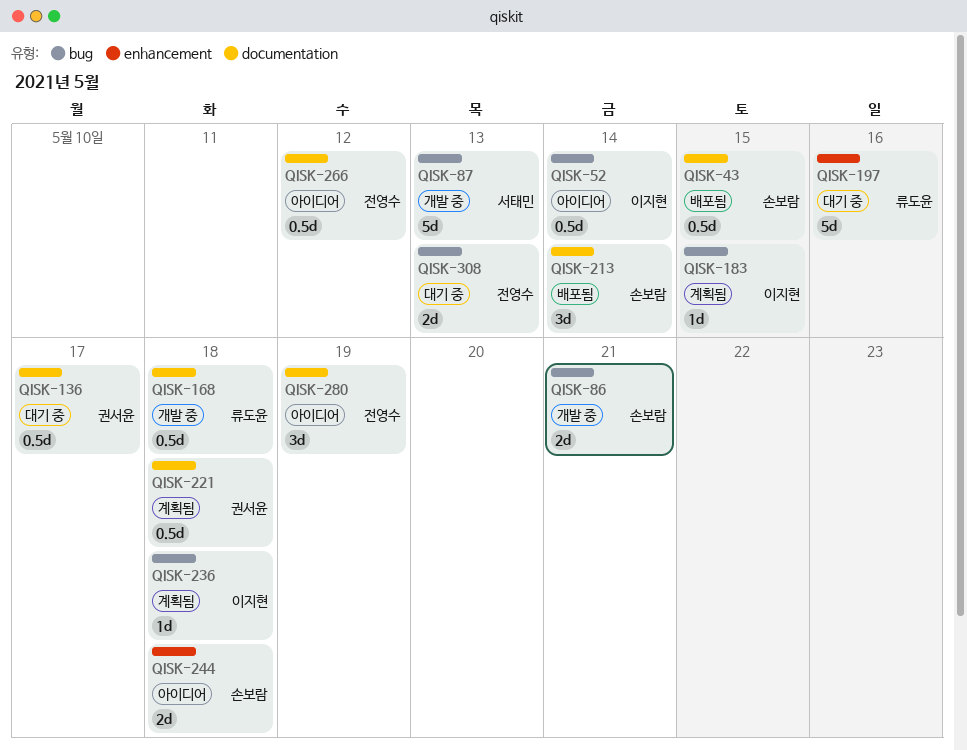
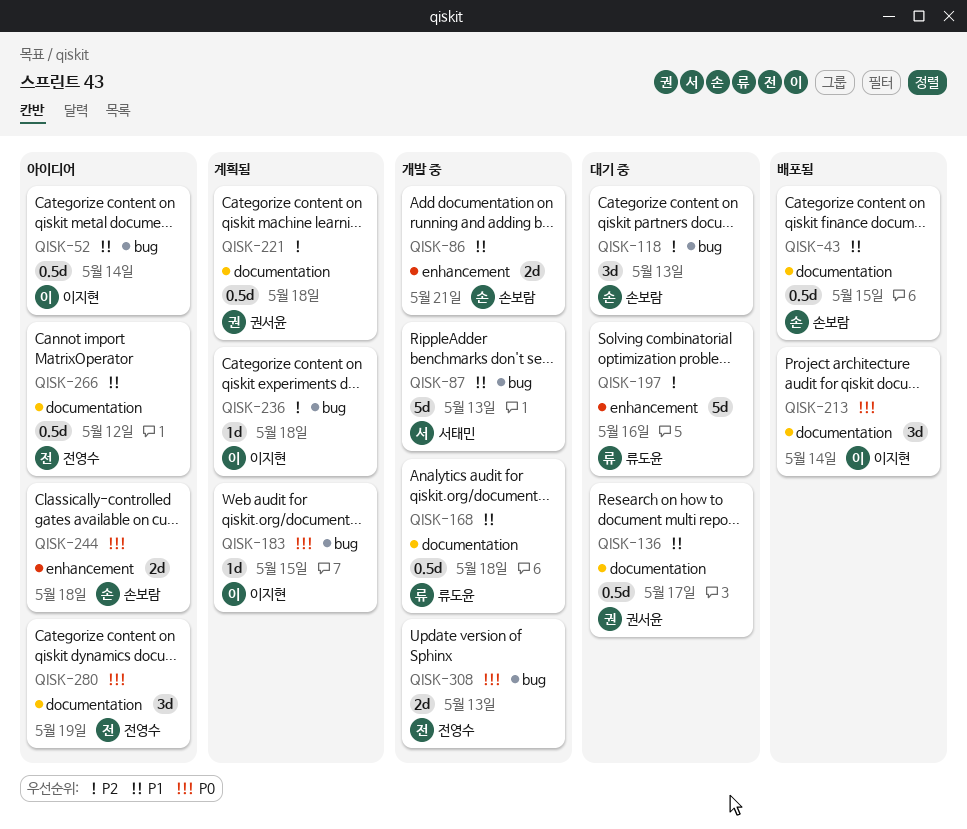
QISK-86, label: bug -> enhancement
QISK-118: none -> present
QISK-213, owner: 손보람 -> 이지현
QISK-308, status: 대기 중 -> 개발 중

